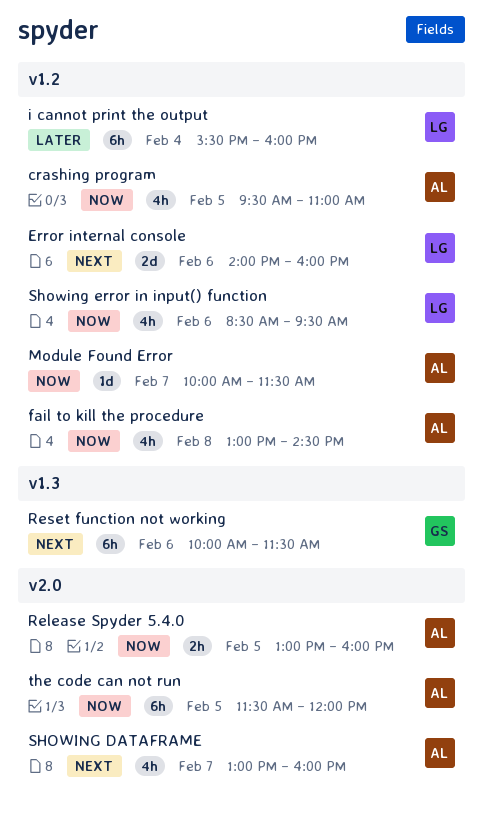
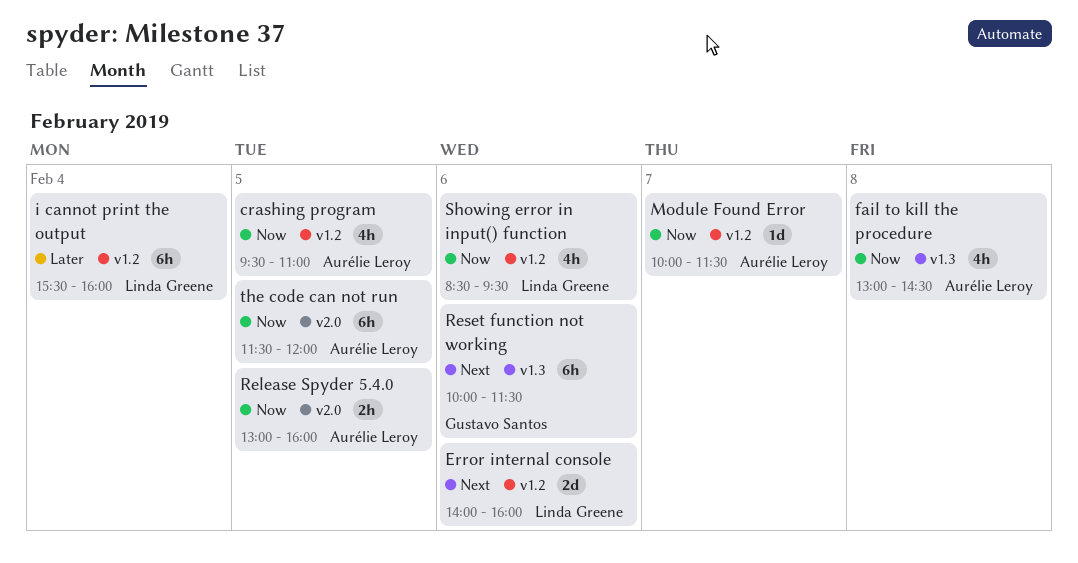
fail to kill the procedure, label: v1.2 -> v1.3
SHOWING DATAFRAME: present -> none

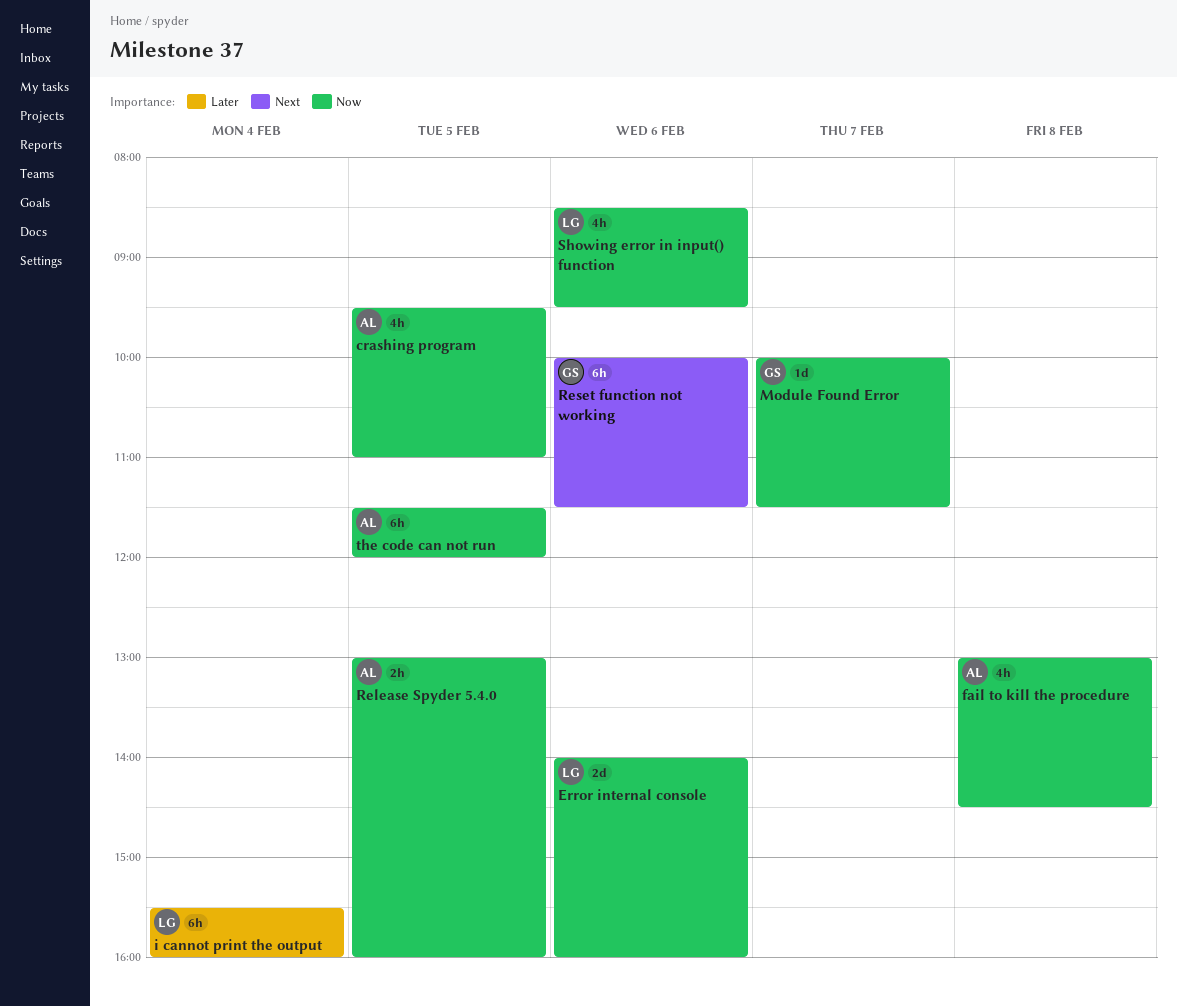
Error internal console, priority: Next -> Now
Module Found Error, owner: Aurélie Leroy -> Gustavo Santos

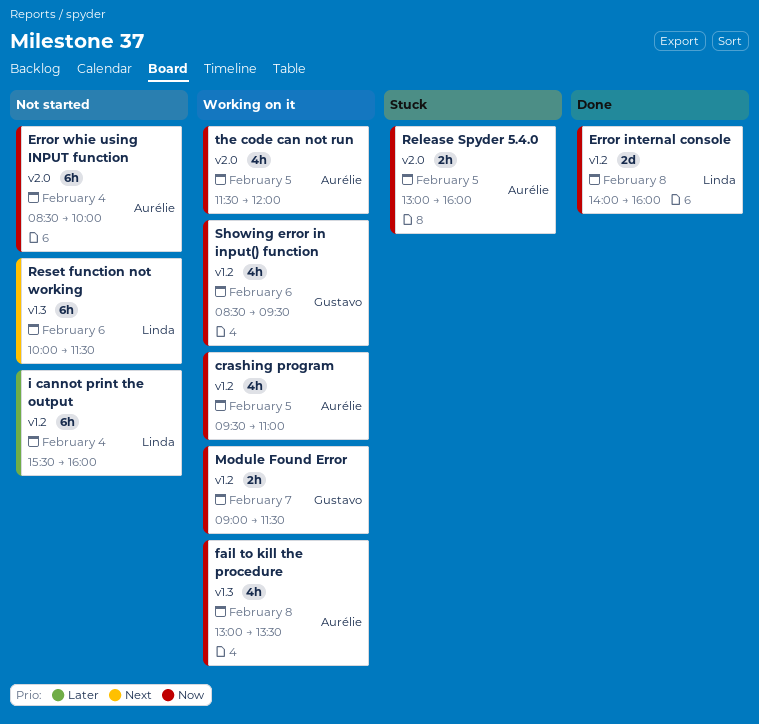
Error internal console, day: Feb 6 -> Feb 8
Error whie using INPUT function: none -> present
fail to kill the procedure, ends: 14:30 -> 13:30
Module Found Error, estimate: 1d -> 2h
Module Found Error, begins: 10:00 -> 09:00
Reset function not working, owner: Gustavo -> Linda
Showing error in input() function, owner: Linda -> Gustavo
the code can not run, estimate: 6h -> 4h

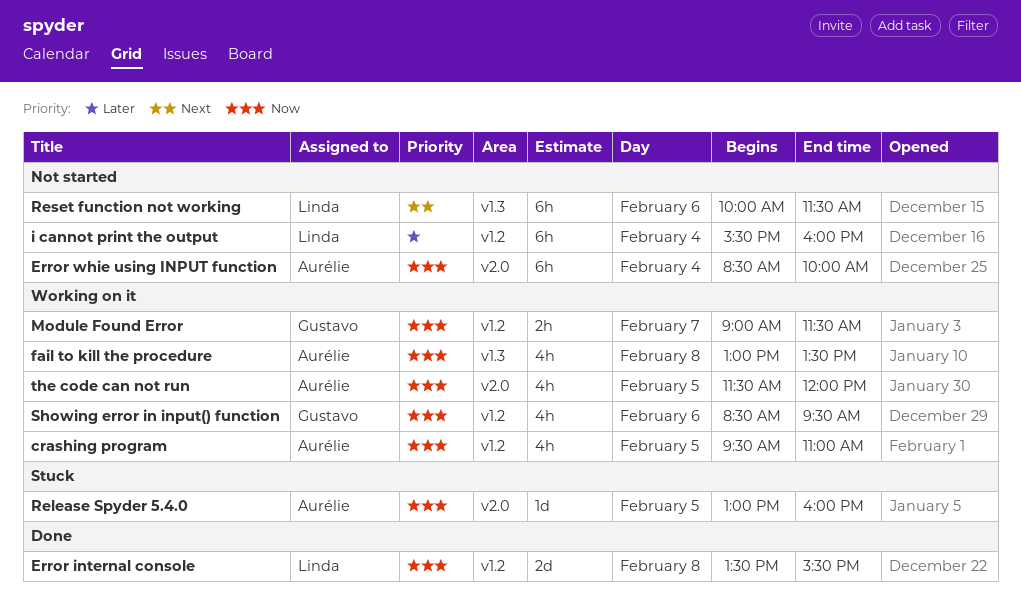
Error internal console, begins: 14:00 -> 13:30
Error internal console, ends: 16:00 -> 15:30
Release Spyder 5.4.0, estimate: 2h -> 1d

